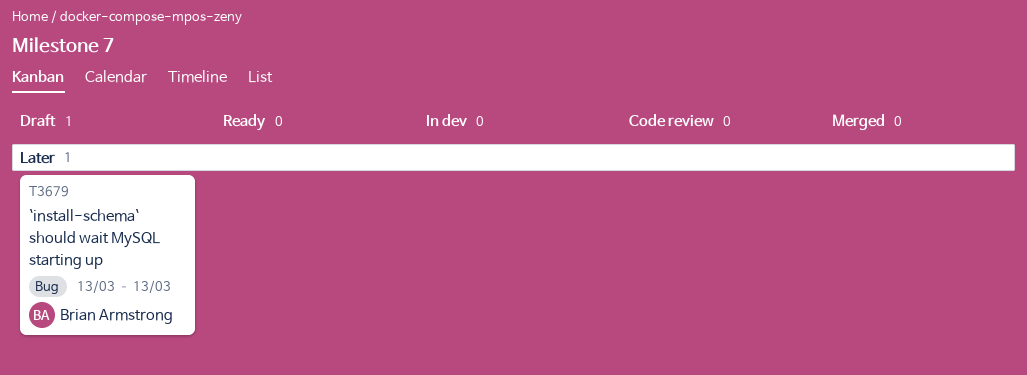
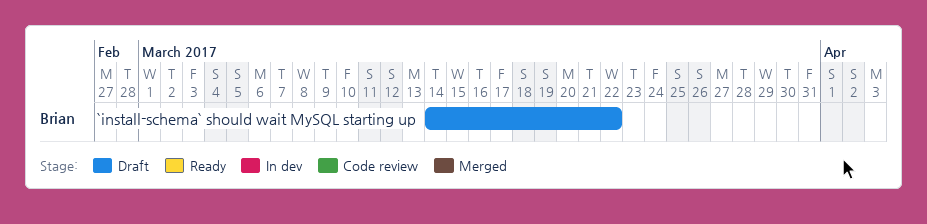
`install-schema` should wait MySQL starting up, start: Mar 13 -> Mar 14
`install-schema` should wait MySQL starting up, due: Mar 13 -> Mar 22

